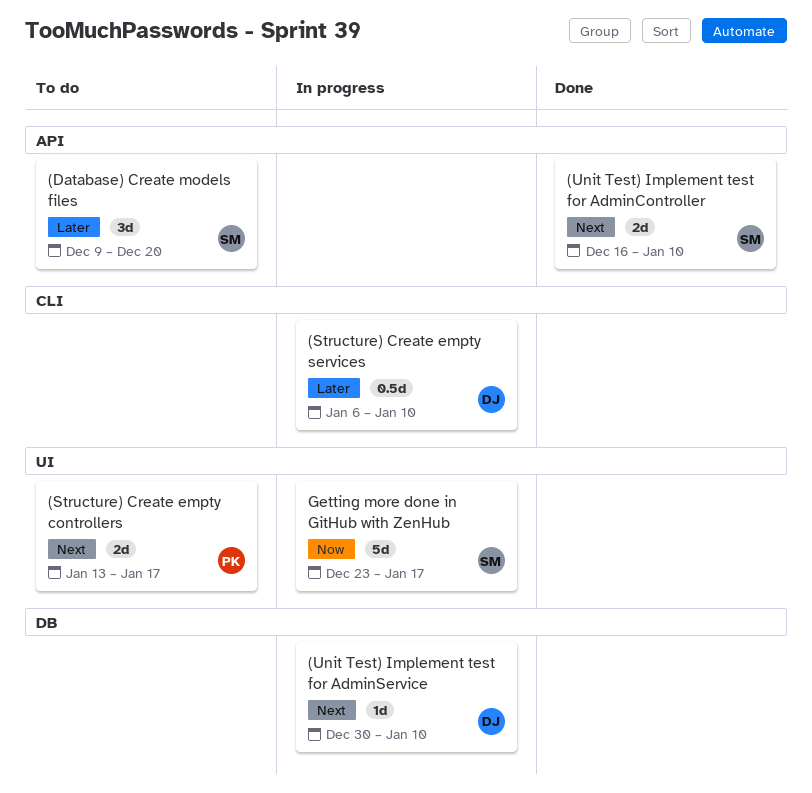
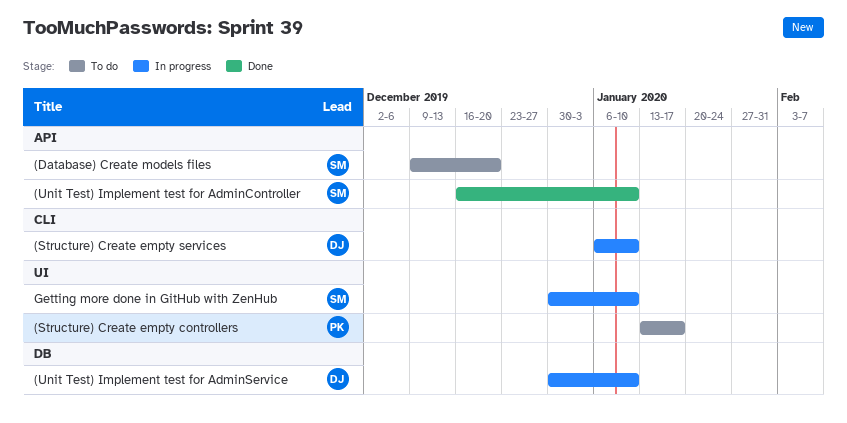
Getting more done in GitHub with ZenHub, start: Dec 23 -> Dec 30
Getting more done in GitHub with ZenHub, due: Jan 17 -> Jan 10

